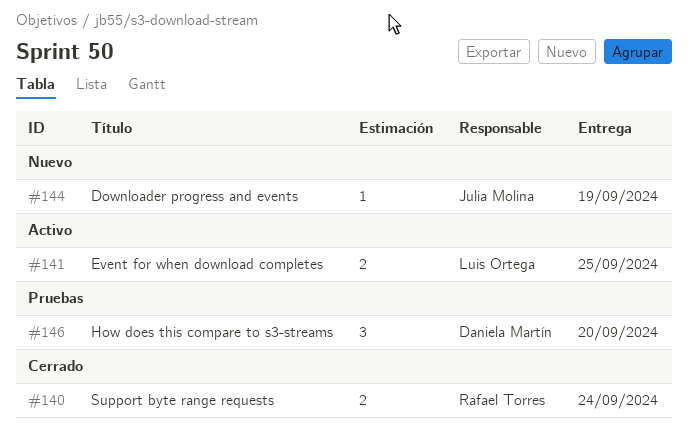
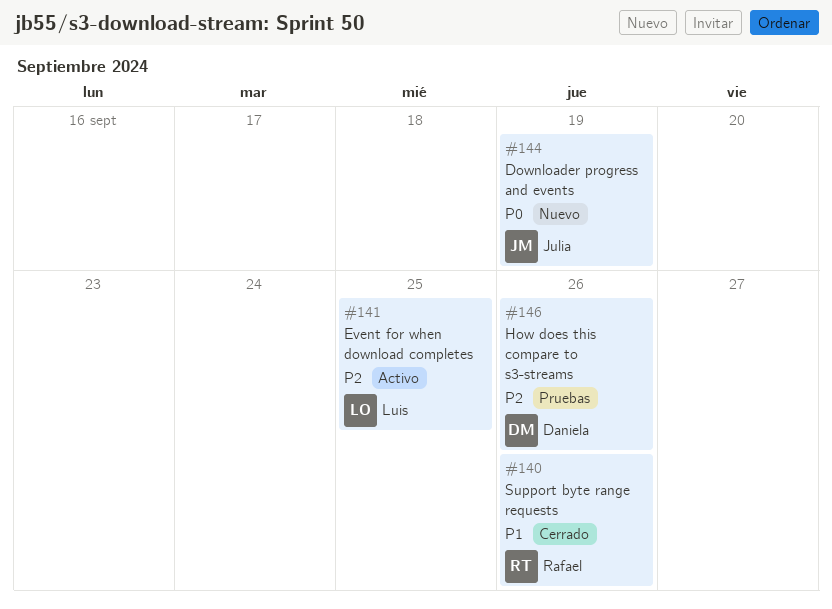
#140, due: Sep 24 -> Sep 26
#146, due: Sep 20 -> Sep 26

